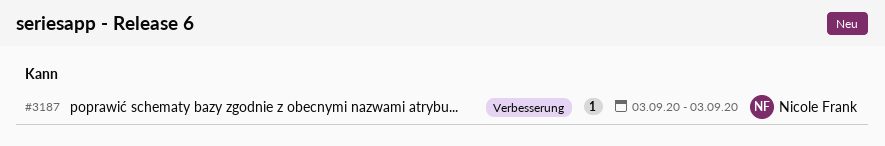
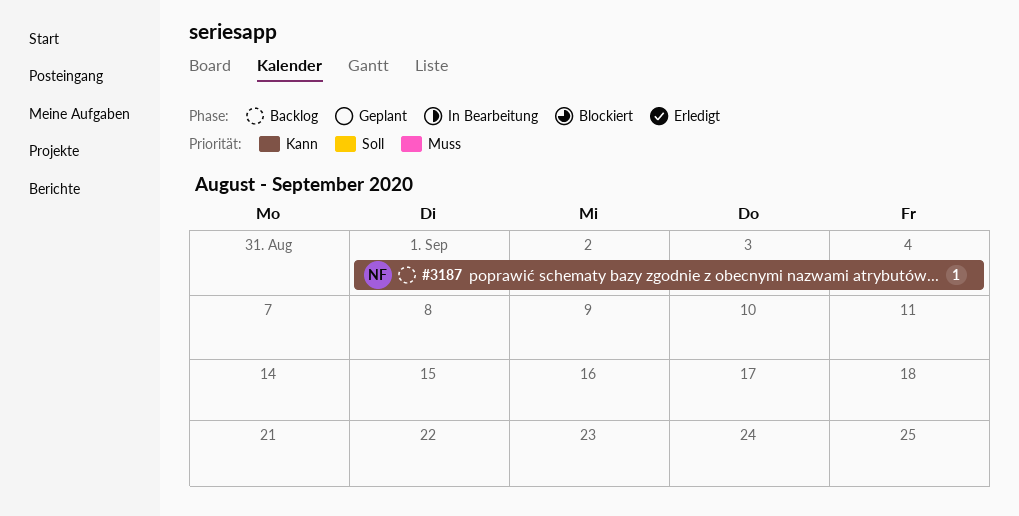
#3187, start: Sep 3 -> Sep 1
#3187, due: Sep 3 -> Sep 4

